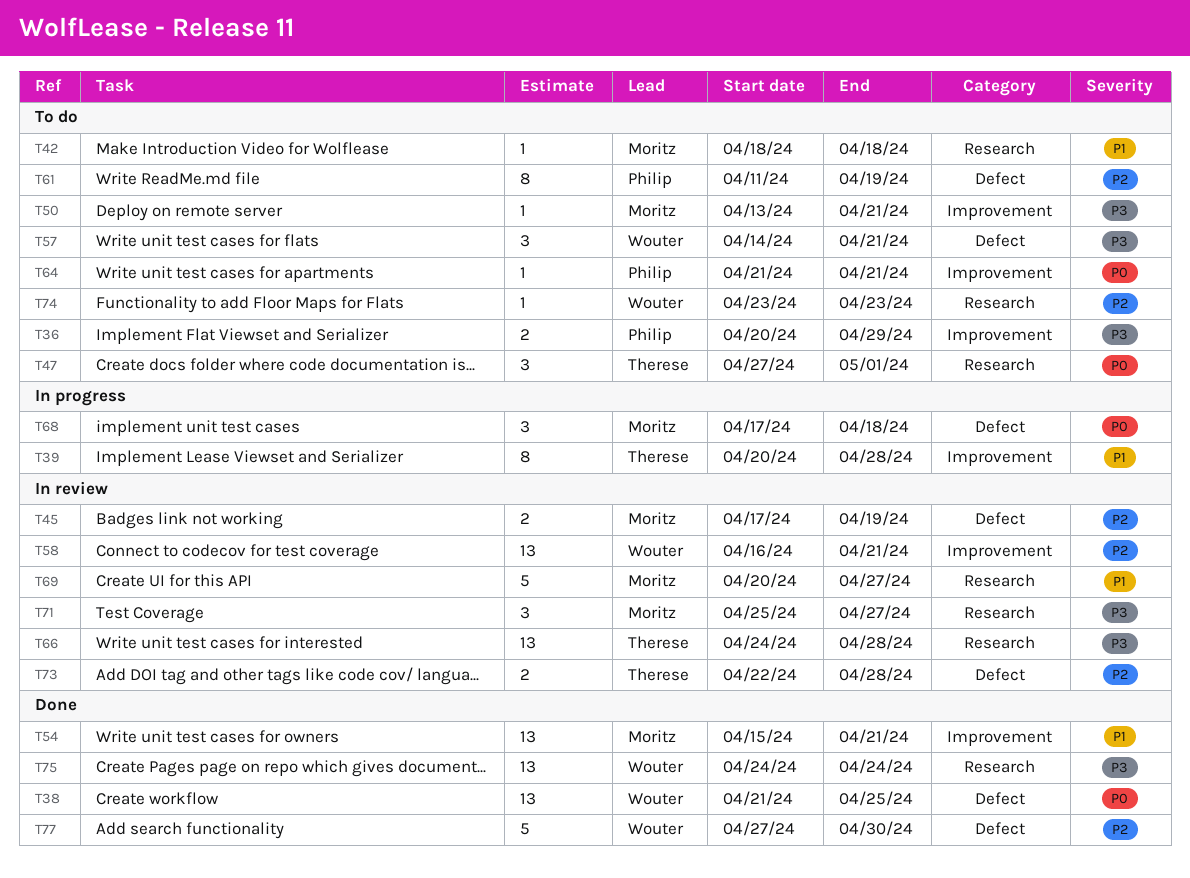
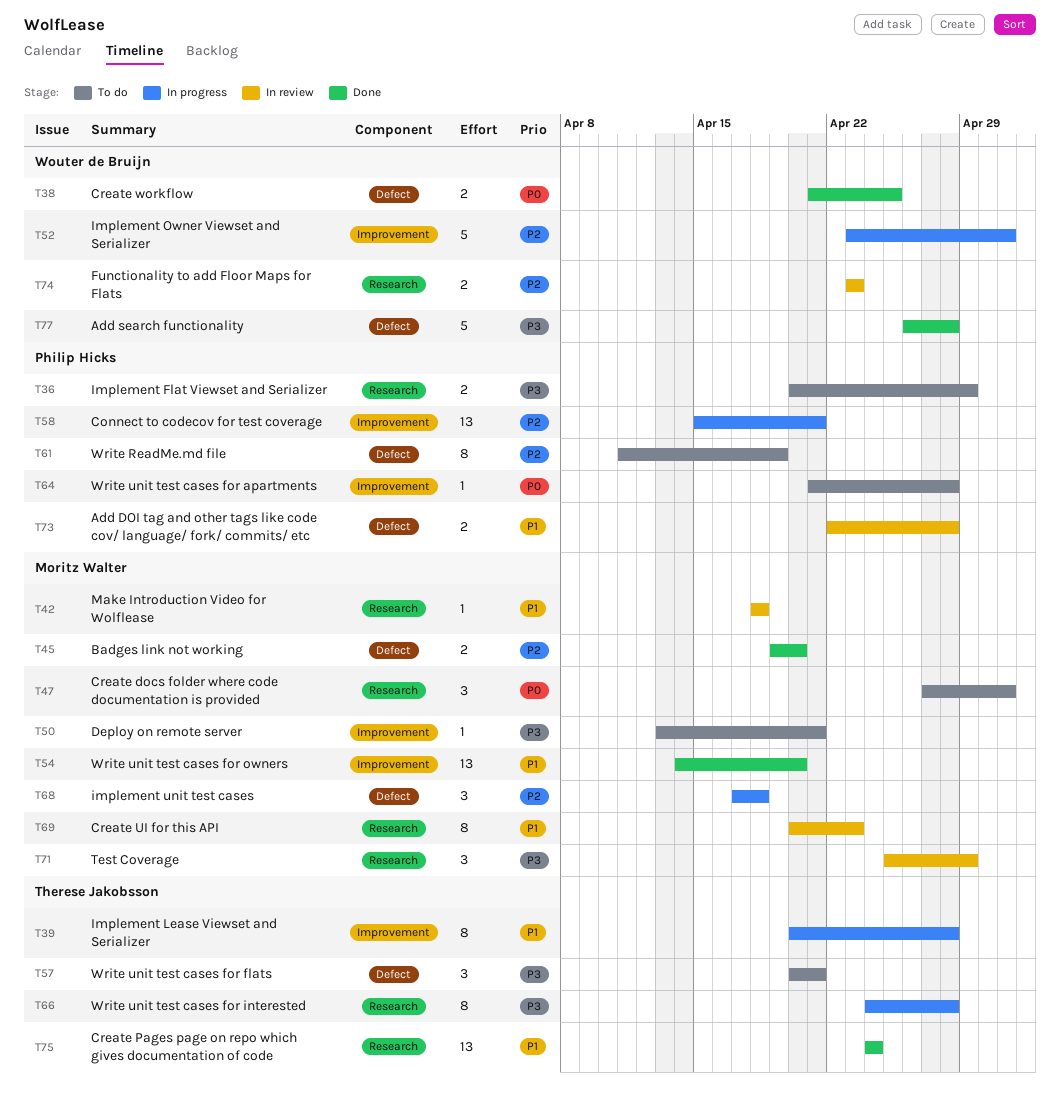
T36, label: Improvement -> Research
T38, estimate: 13 -> 2
T42, status: To do -> In review
T45, status: In review -> Done
T45, start: Apr 17 -> Apr 19
T45, due: Apr 19 -> Apr 20
T47, owner: Therese Jakobsson -> Moritz Walter
T52: none -> present
T54, start: Apr 15 -> Apr 14
T54, due: Apr 21 -> Apr 20
T57, owner: Wouter de Bruijn -> Therese Jakobsson
T57, start: Apr 14 -> Apr 20
T58, status: In review -> In progress
T58, owner: Wouter de Bruijn -> Philip Hicks
T58, start: Apr 16 -> Apr 15
T64, due: Apr 21 -> Apr 28
T66, status: In review -> In progress
T66, estimate: 13 -> 8
T68, priority: P0 -> P2
T69, estimate: 5 -> 8
T69, due: Apr 27 -> Apr 23
T71, due: Apr 27 -> Apr 29
T73, owner: Therese Jakobsson -> Philip Hicks
T73, priority: P2 -> P1
T74, status: To do -> In review
T74, estimate: 1 -> 2
T75, owner: Wouter de Bruijn -> Therese Jakobsson
T75, priority: P3 -> P1
T77, priority: P2 -> P3
T77, start: Apr 27 -> Apr 26
T77, due: Apr 30 -> Apr 28

